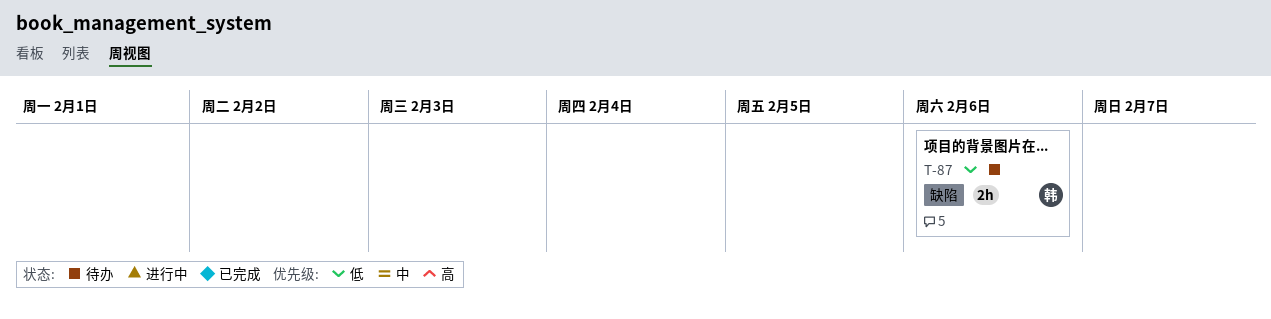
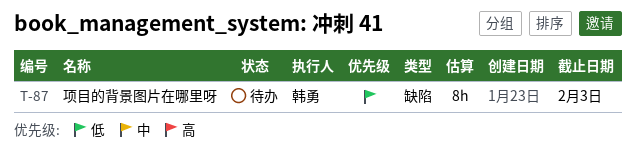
T-87, estimate: 2h -> 8h
T-87, due: Feb 6 -> Feb 3

